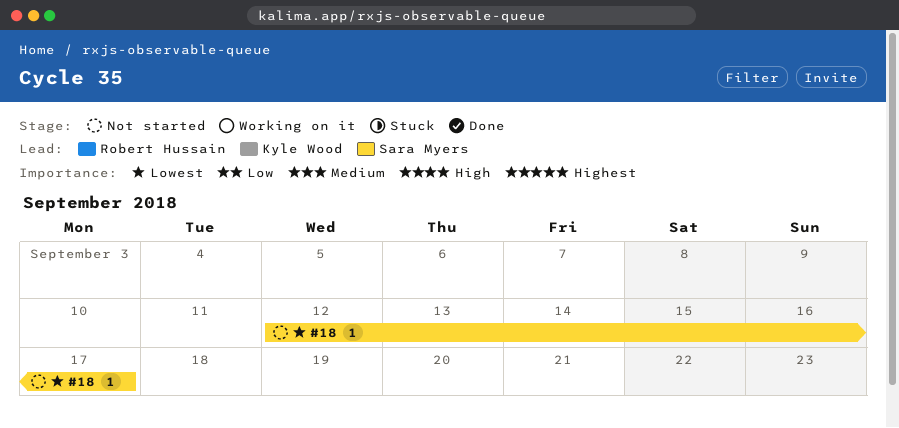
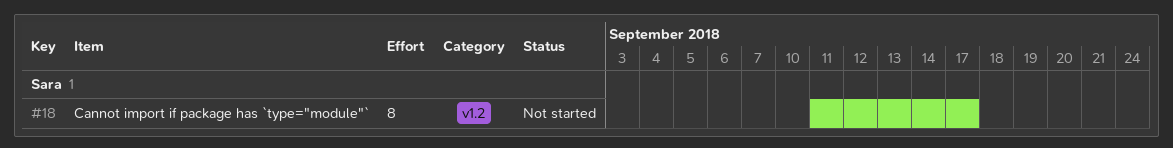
#18, estimate: 1 -> 8
#18, start: Sep 12 -> Sep 11

